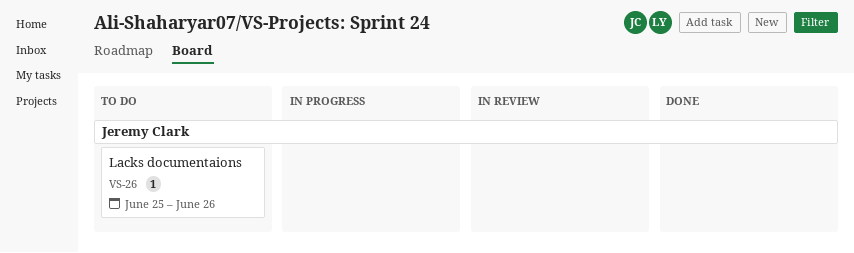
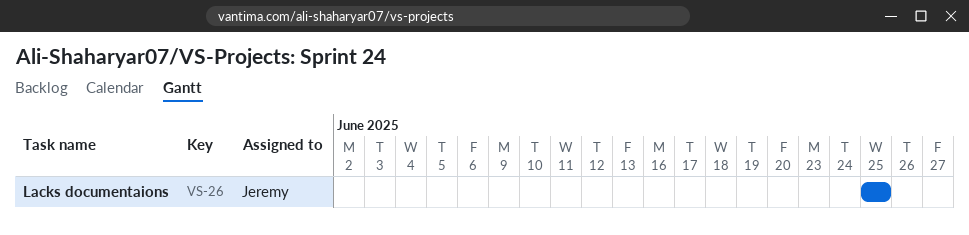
VS-26, due: Jun 26 -> Jun 25

